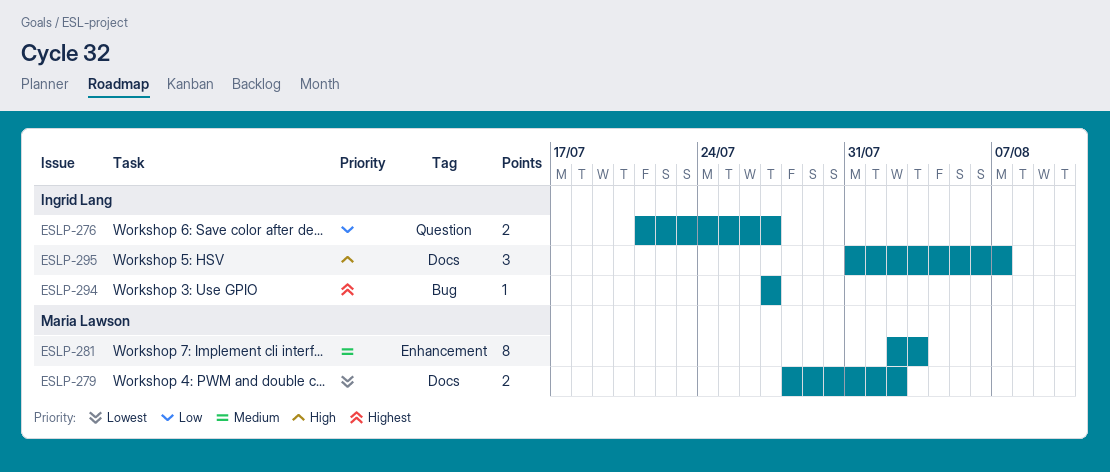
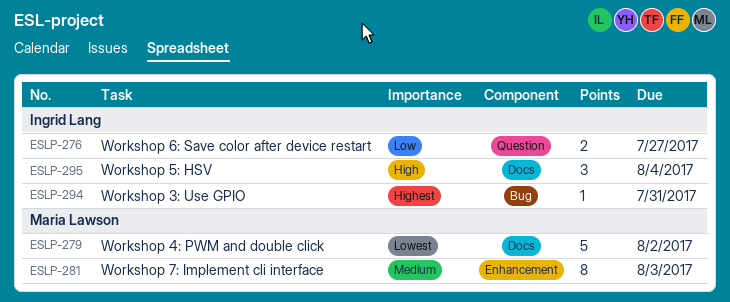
ESLP-279, estimate: 2 -> 5
ESLP-294, due: Jul 27 -> Jul 31
ESLP-295, due: Aug 7 -> Aug 4

